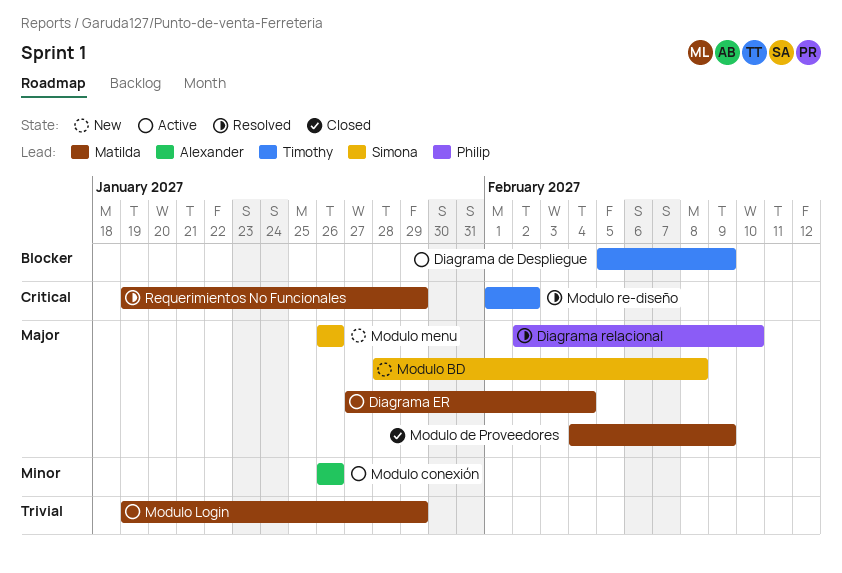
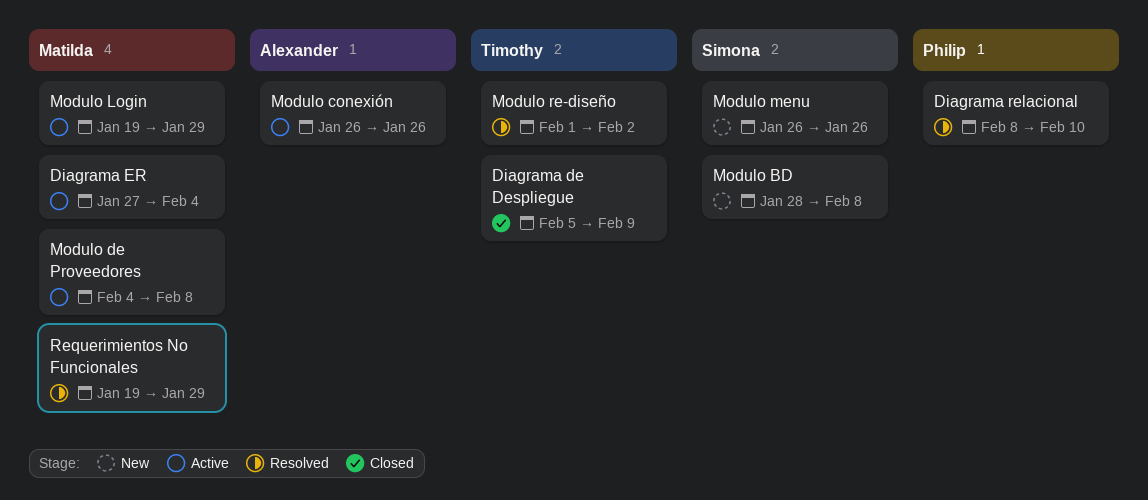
Diagrama de Despliegue, status: Active -> Closed
Diagrama relacional, start: Feb 2 -> Feb 8
Modulo de Proveedores, status: Closed -> Active
Modulo de Proveedores, due: Feb 9 -> Feb 8

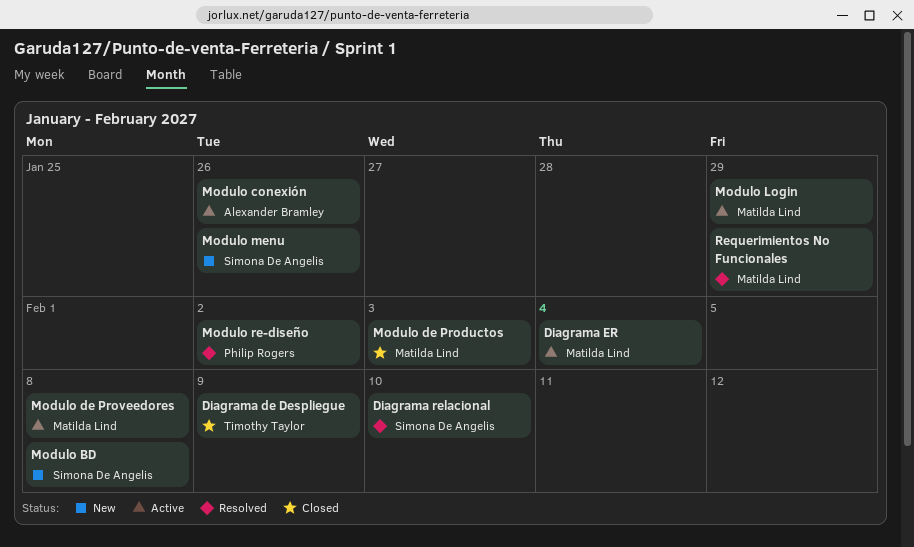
Diagrama relacional, owner: Philip Rogers -> Simona De Angelis
Modulo de Productos: none -> present
Modulo re-diseño, owner: Timothy Taylor -> Philip Rogers

